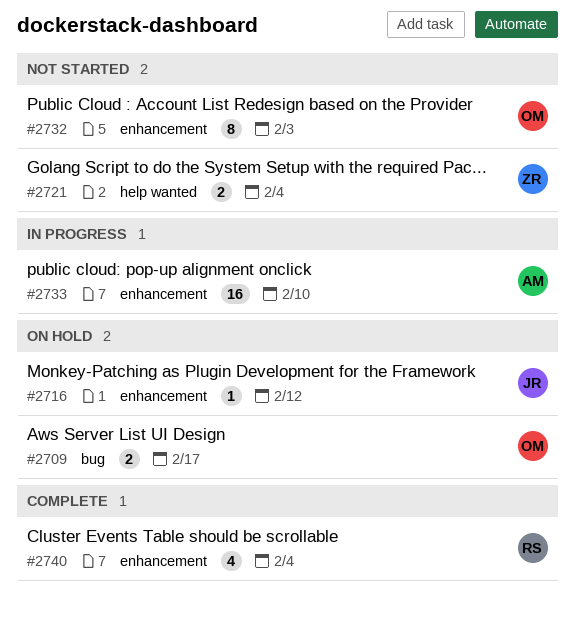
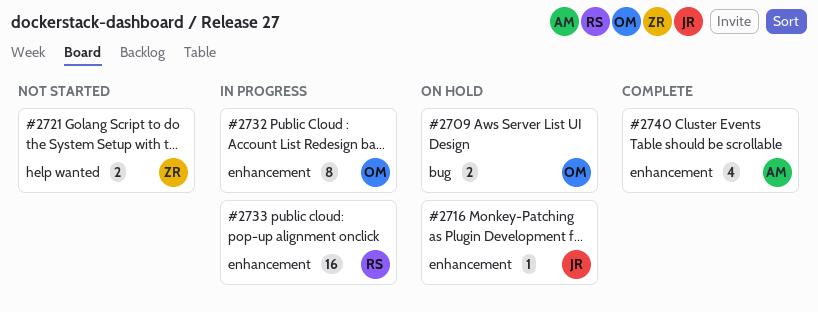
#2732, status: Not started -> In progress
#2733, owner: AM -> RS
#2740, owner: RS -> AM

